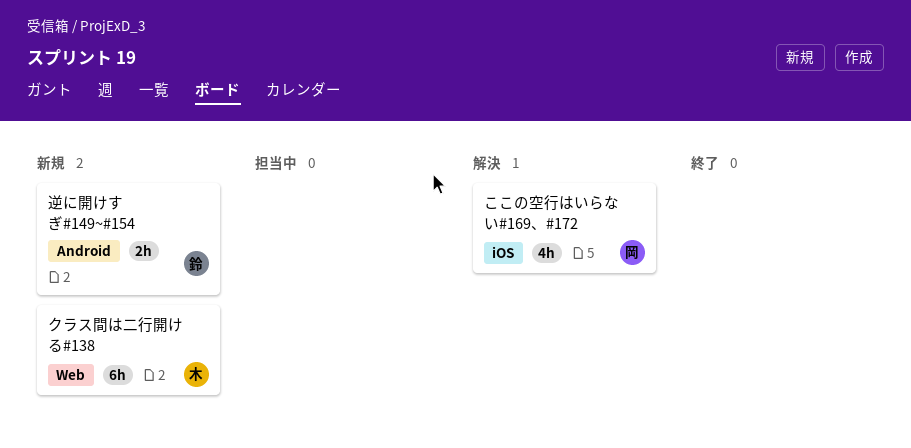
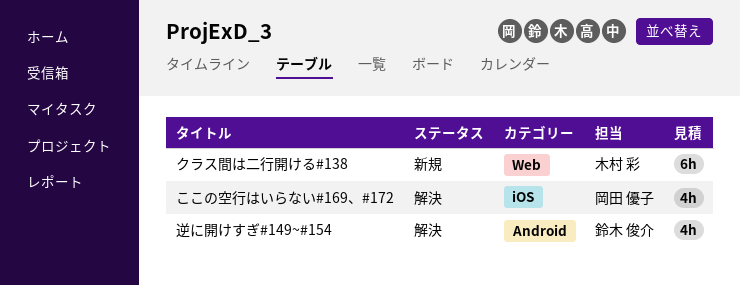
逆に開けすぎ#149~#154, status: 新規 -> 解決
逆に開けすぎ#149~#154, estimate: 2h -> 4h

